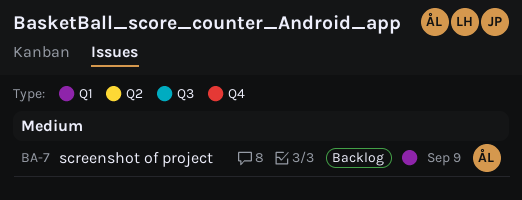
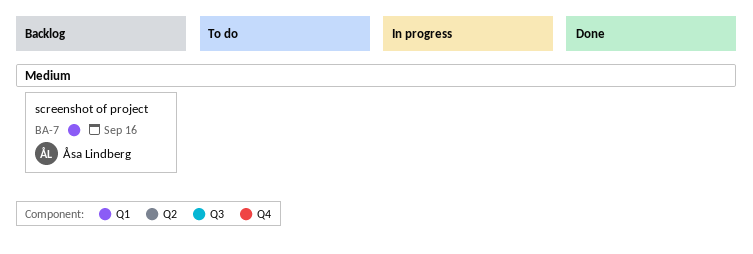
BA-7, due: Sep 9 -> Sep 16

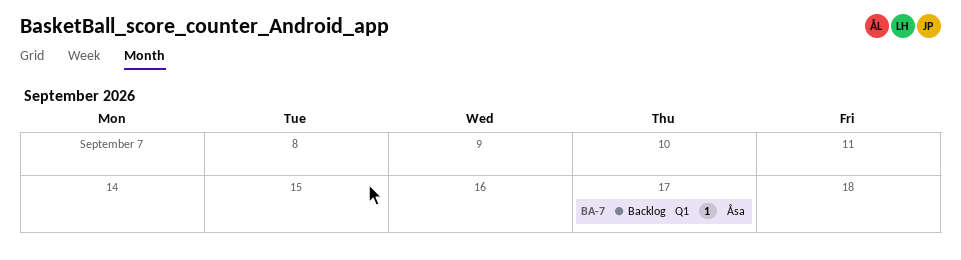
BA-7, due: Sep 16 -> Sep 17

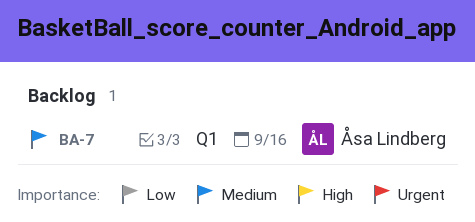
BA-7, due: Sep 17 -> Sep 16

